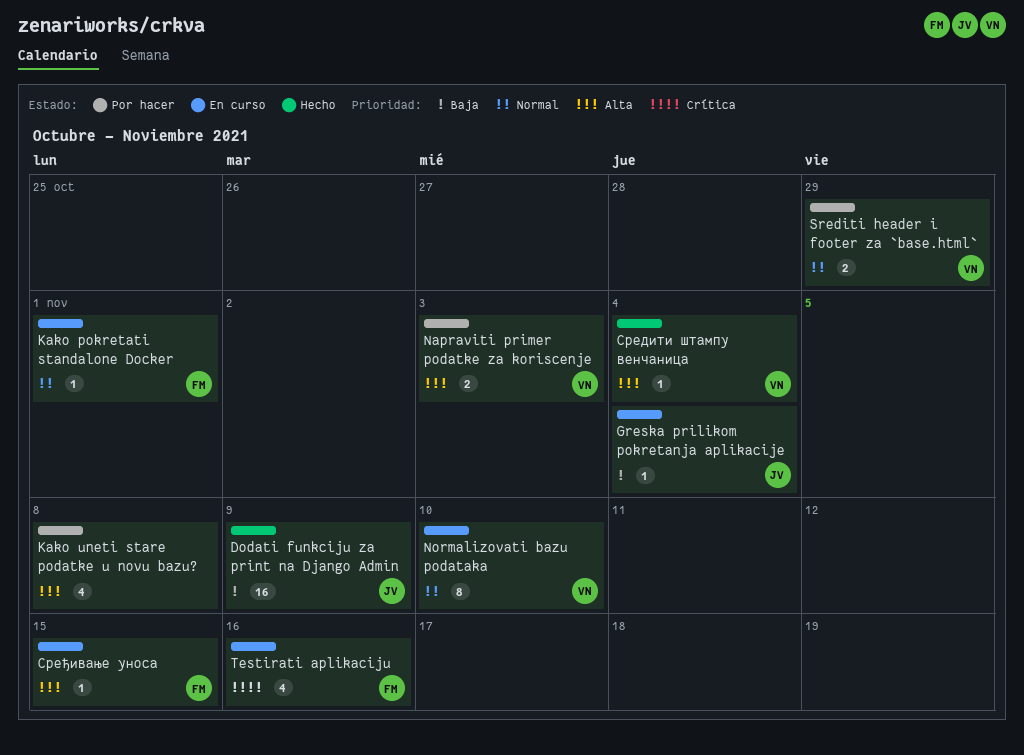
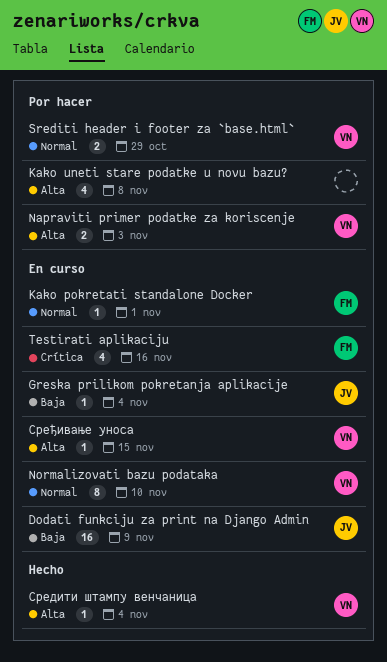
Dodati funkciju za print na Django Admin, status: Hecho -> En curso
Сређивање уноса, owner: FM -> VN

